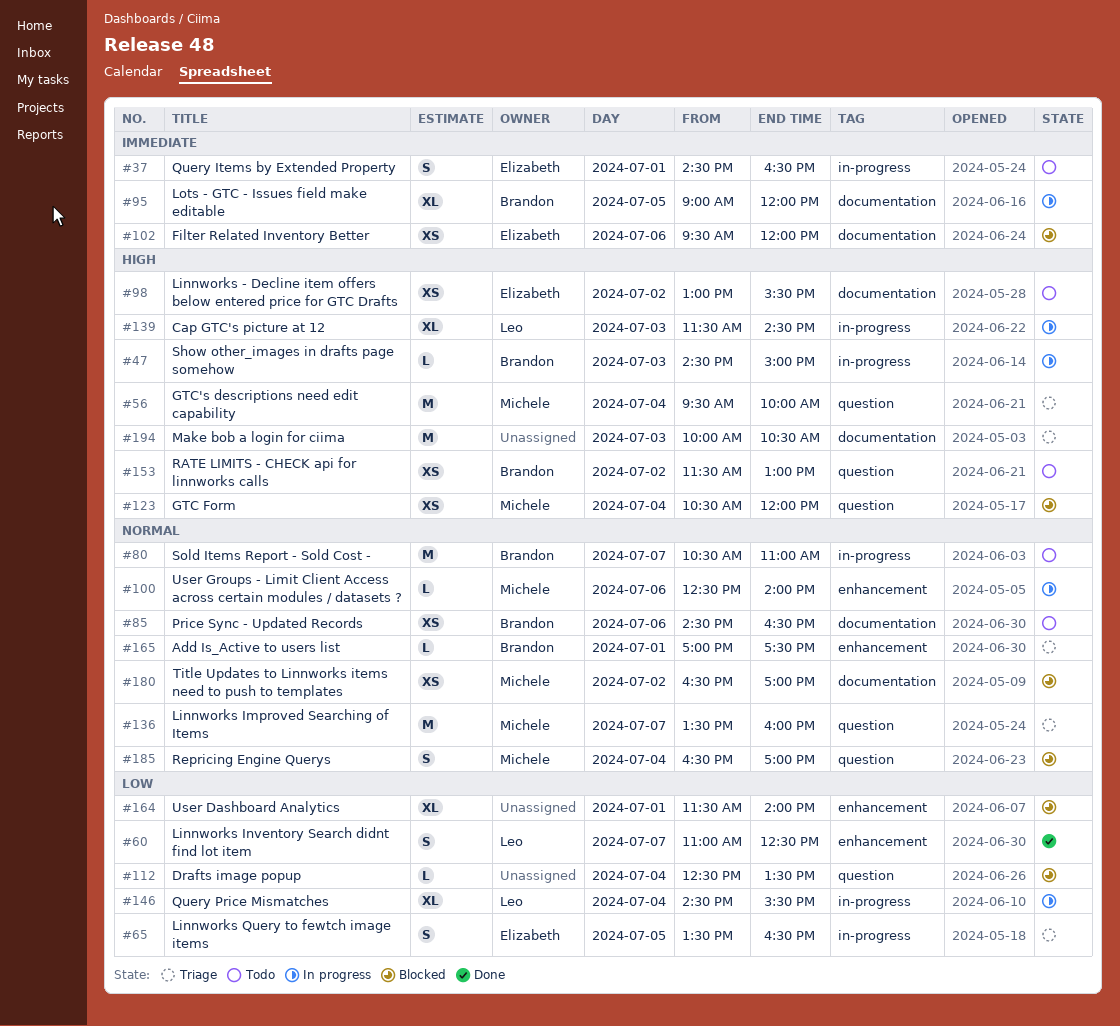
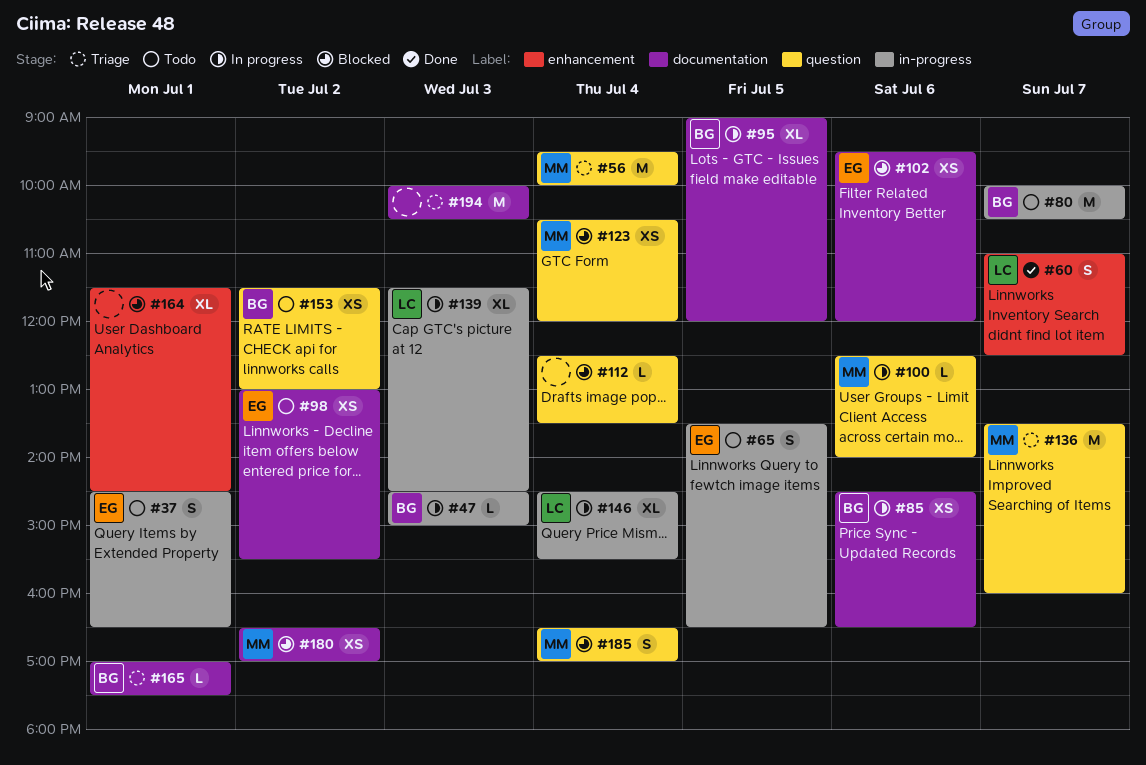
#65, status: Triage -> Todo
#80, begins: 10:30 -> 10:00
#80, ends: 11:00 -> 10:30
#85, status: Todo -> In progress
#100, label: enhancement -> question
#164, ends: 14:00 -> 14:30
#165, label: enhancement -> documentation

